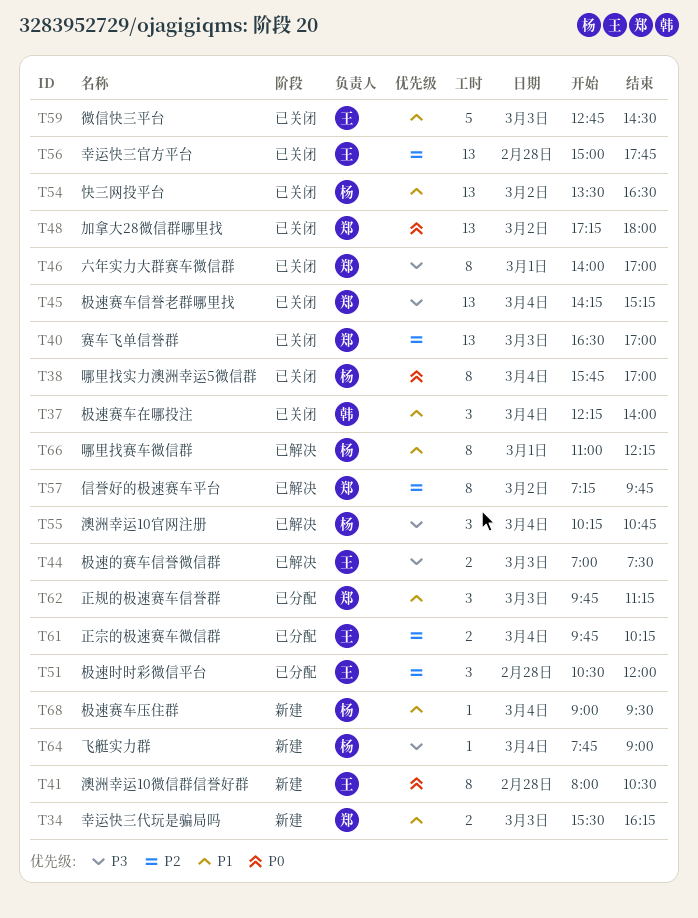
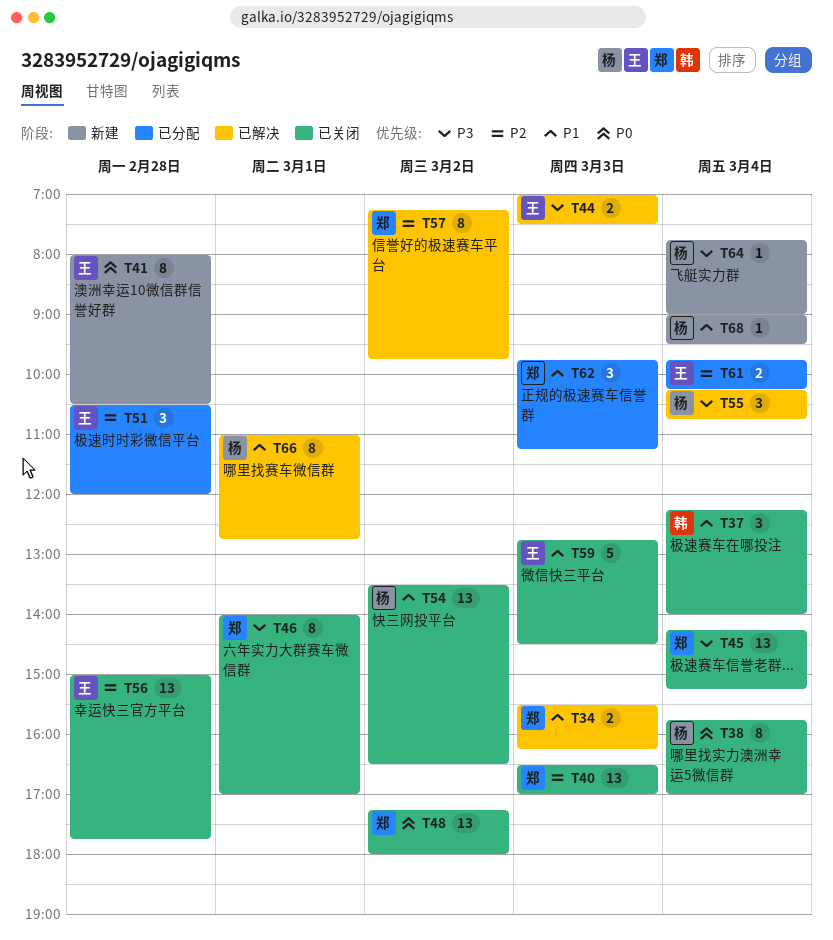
T34, status: 新建 -> 已解决
T66, ends: 12:15 -> 12:45

